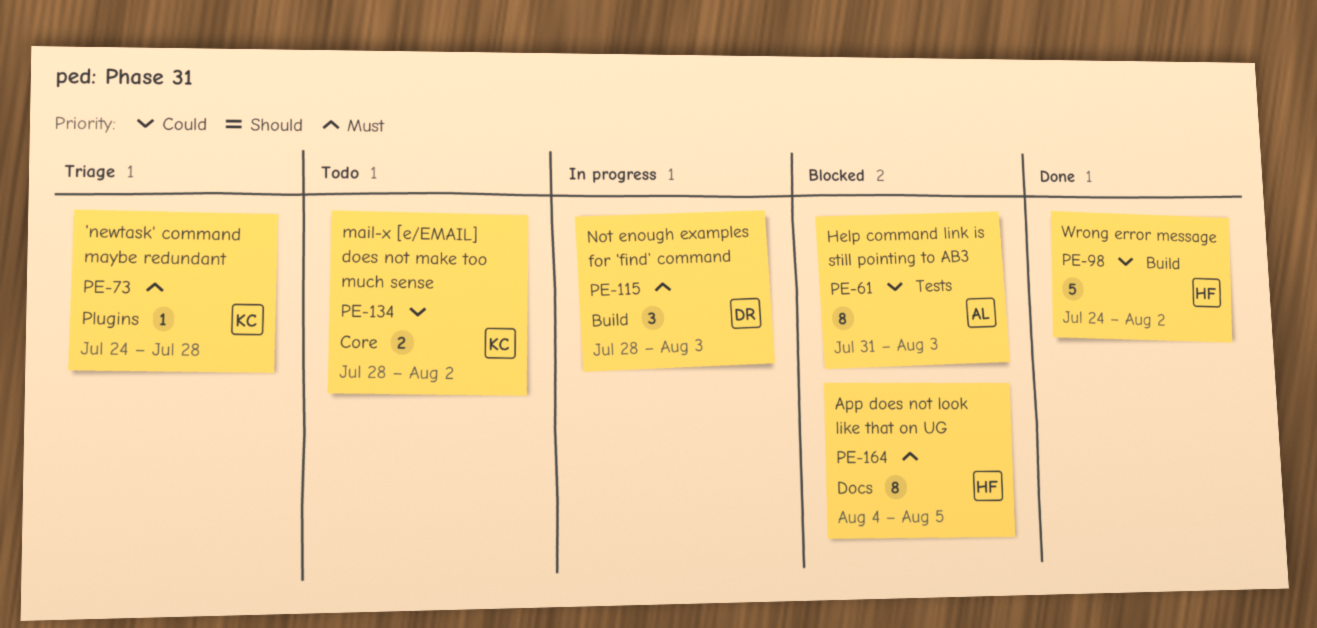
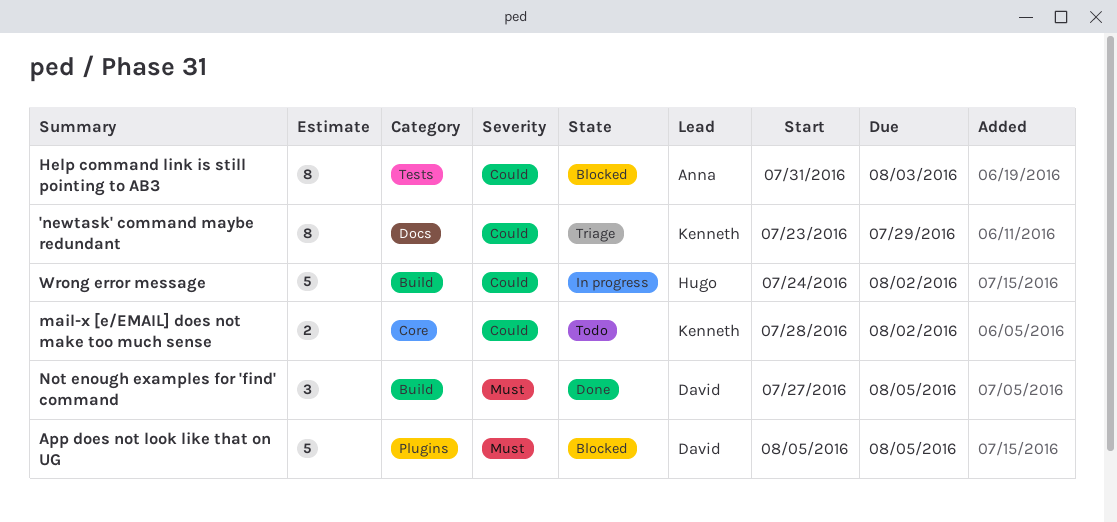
'newtask' command maybe redundant, priority: Must -> Could
'newtask' command maybe redundant, label: Plugins -> Docs
'newtask' command maybe redundant, estimate: 1 -> 8
'newtask' command maybe redundant, start: Jul 24 -> Jul 23
'newtask' command maybe redundant, due: Jul 28 -> Jul 29
App does not look like that on UG, owner: Hugo -> David
App does not look like that on UG, label: Docs -> Plugins
App does not look like that on UG, estimate: 8 -> 5
App does not look like that on UG, start: Aug 4 -> Aug 5
Not enough examples for 'find' command, status: In progress -> Done
Not enough examples for 'find' command, start: Jul 28 -> Jul 27
Not enough examples for 'find' command, due: Aug 3 -> Aug 5
Wrong error message, status: Done -> In progress

